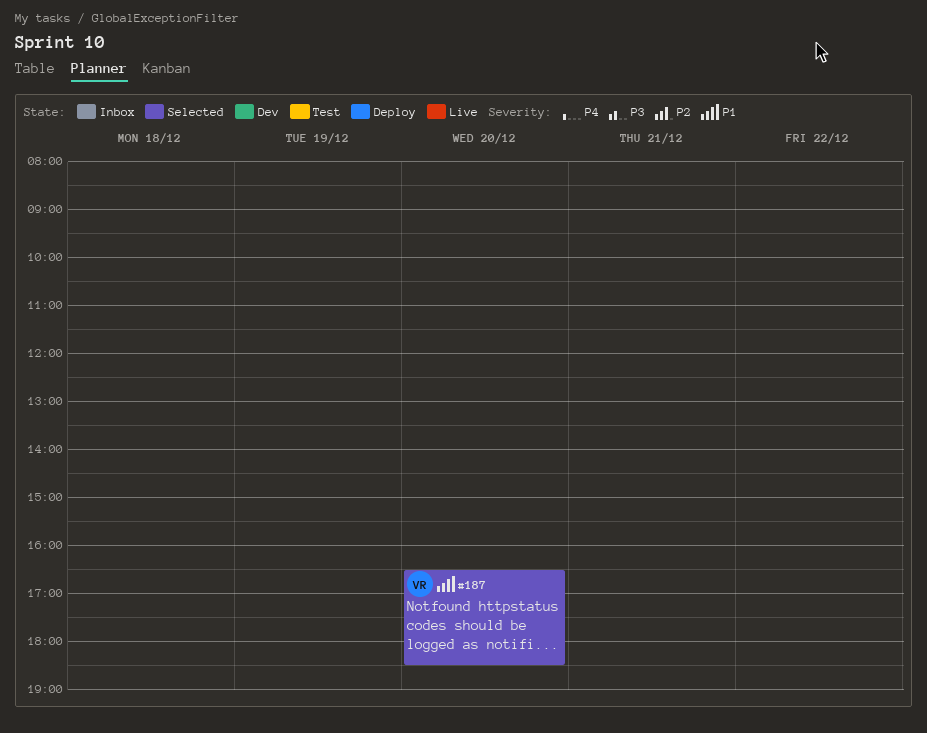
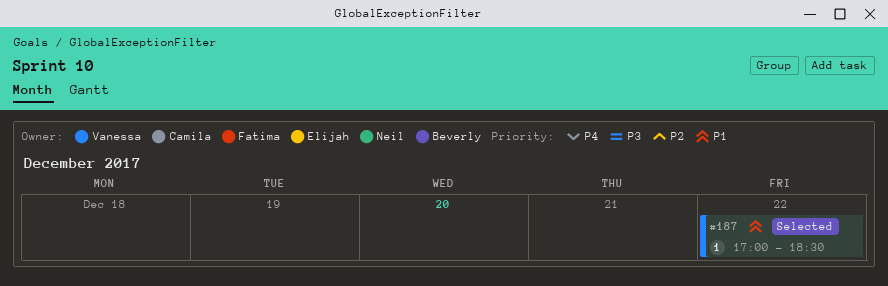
#187, day: Dec 20 -> Dec 22
#187, begins: 16:30 -> 17:00

